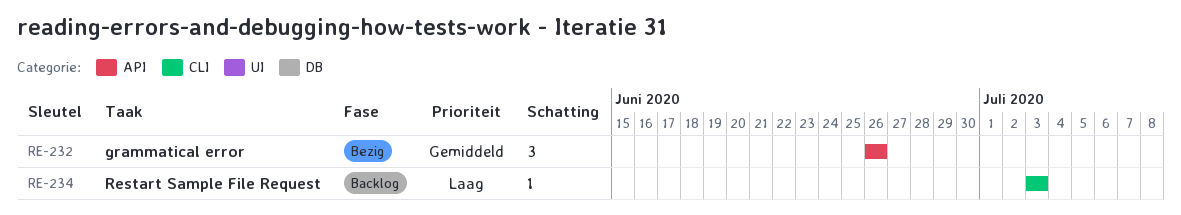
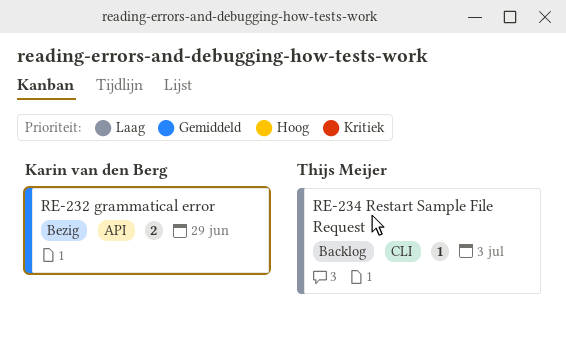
RE-232, estimate: 3 -> 2
RE-232, due: Jun 26 -> Jun 29

